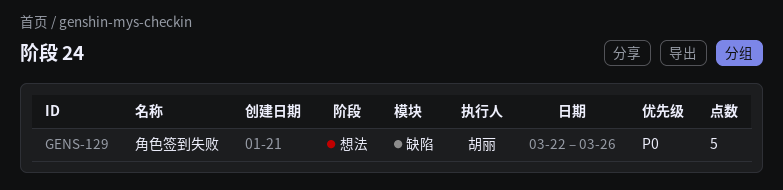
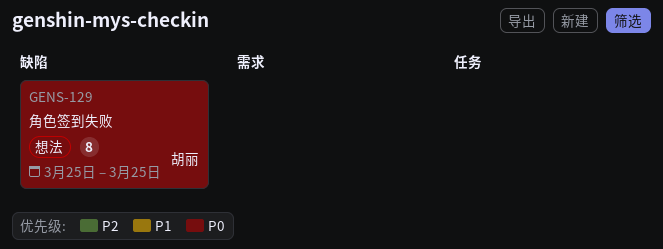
GENS-129, estimate: 5 -> 8
GENS-129, start: Mar 22 -> Mar 25
GENS-129, due: Mar 26 -> Mar 25

